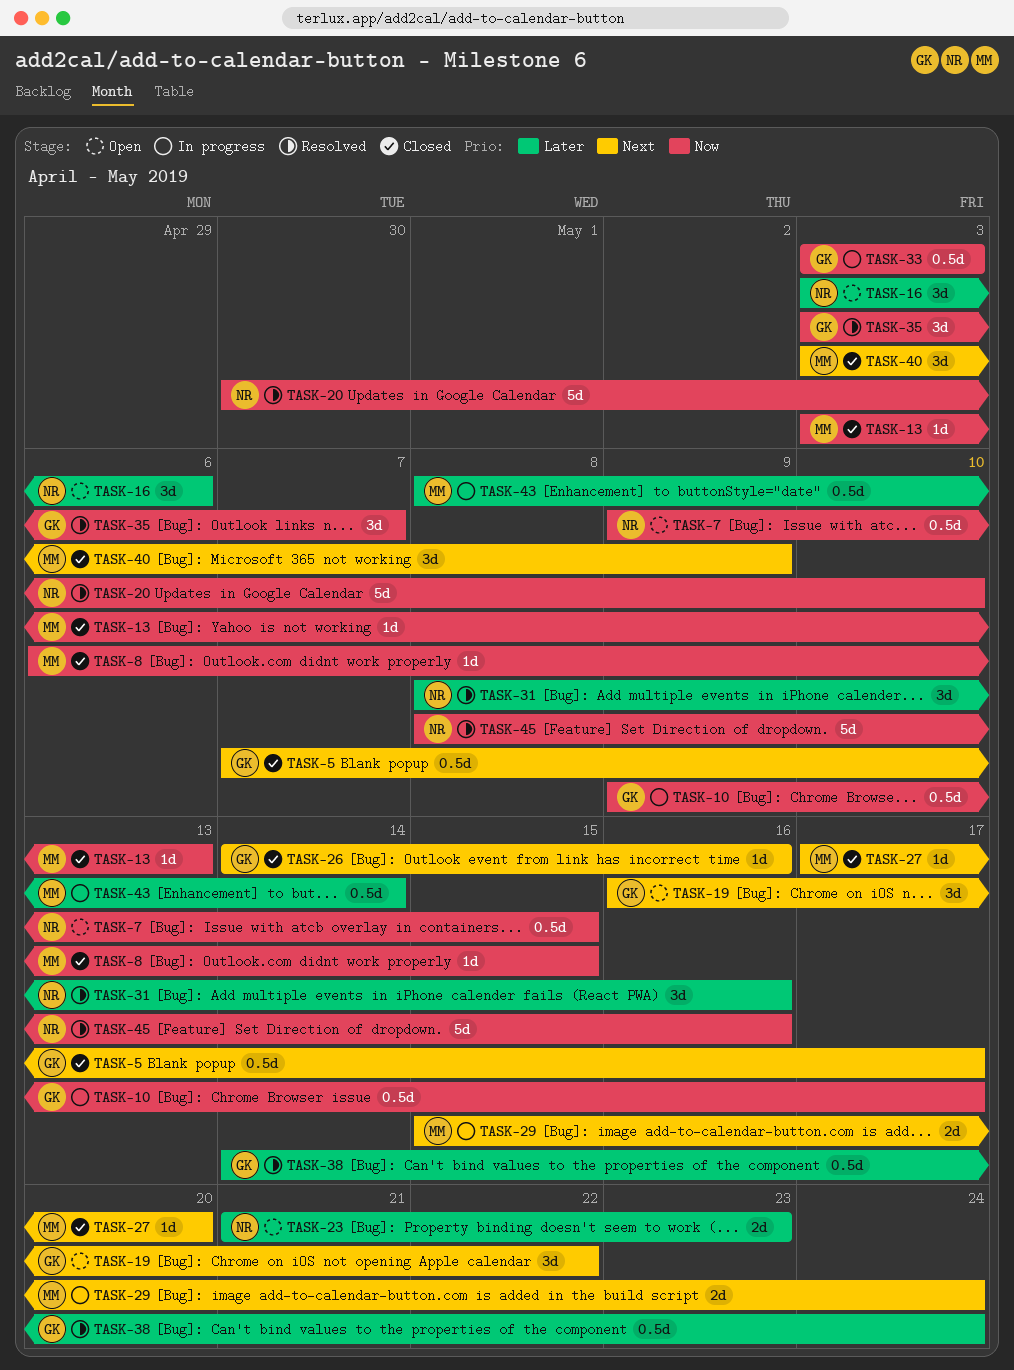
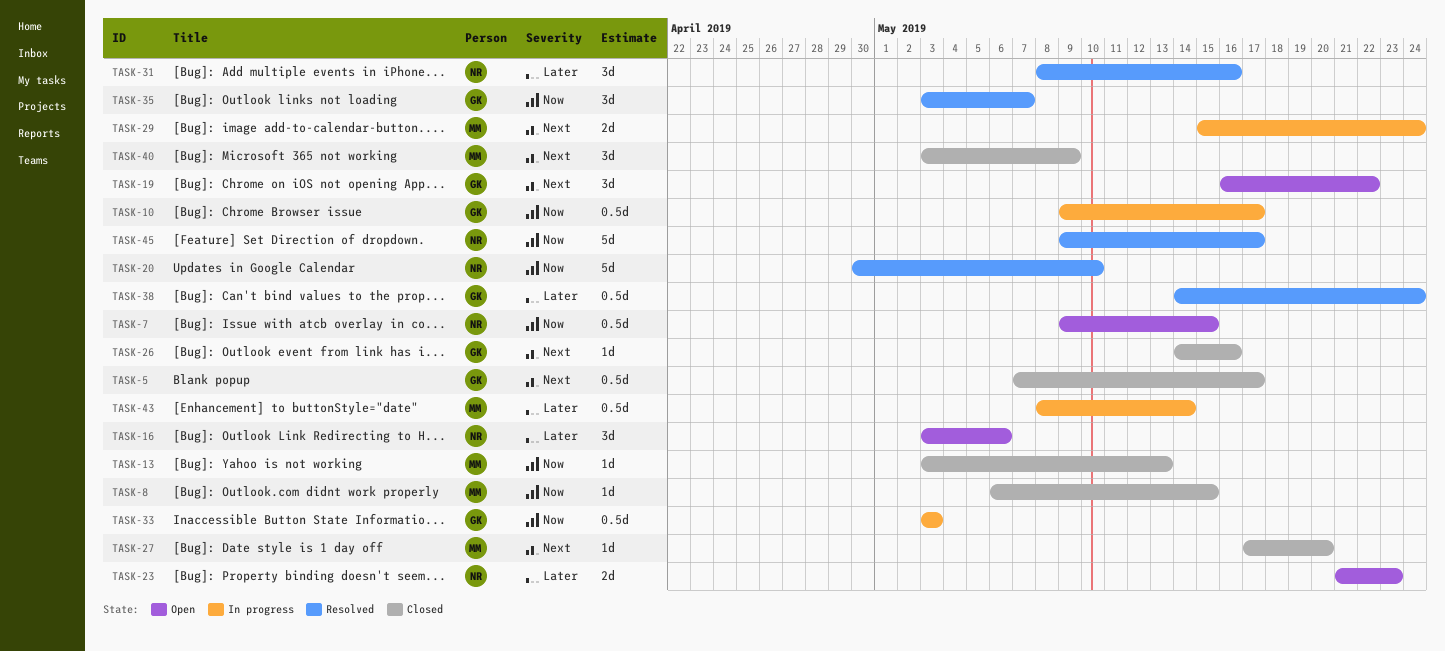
TASK-45, start: May 8 -> May 9
TASK-45, due: May 16 -> May 17

